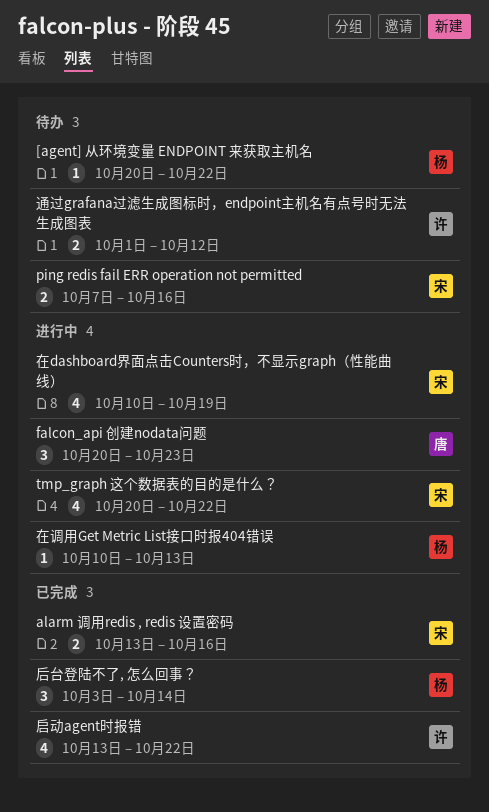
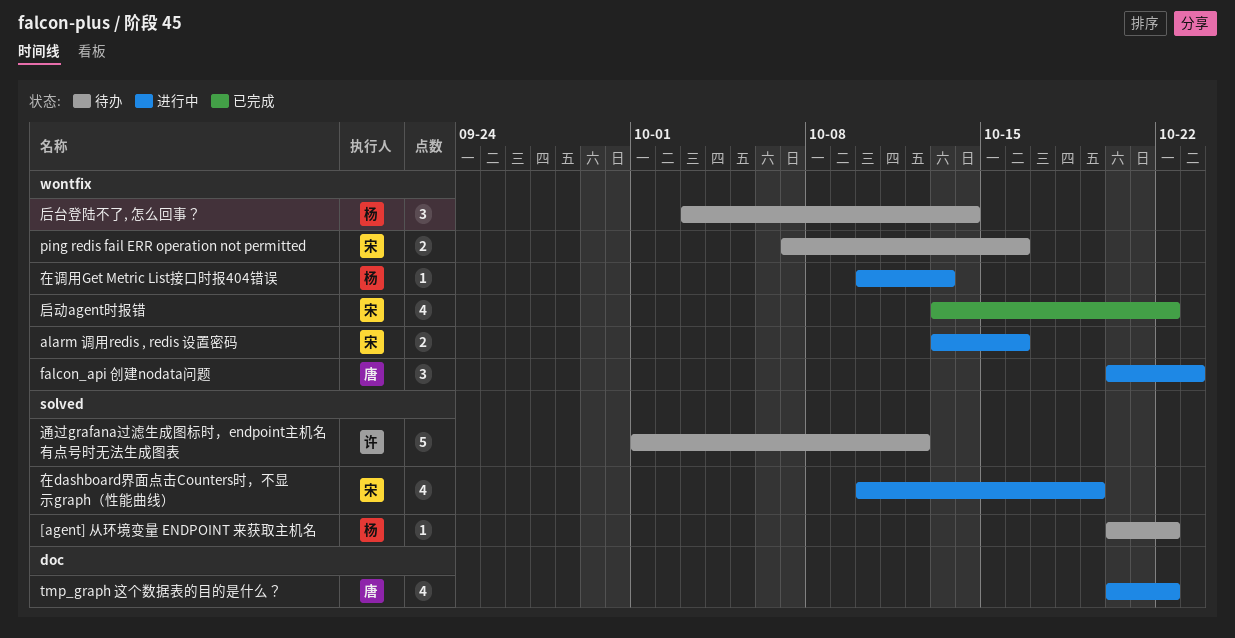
alarm 调用redis , redis 设置密码, status: 已完成 -> 进行中
tmp_graph 这个数据表的目的是什么？, owner: 宋 -> 唐
后台登陆不了, 怎么回事？, status: 已完成 -> 待办
启动agent时报错, owner: 许 -> 宋
通过grafana过滤生成图标时，endpoint主机名有点号时无法生成图表, estimate: 2 -> 5

